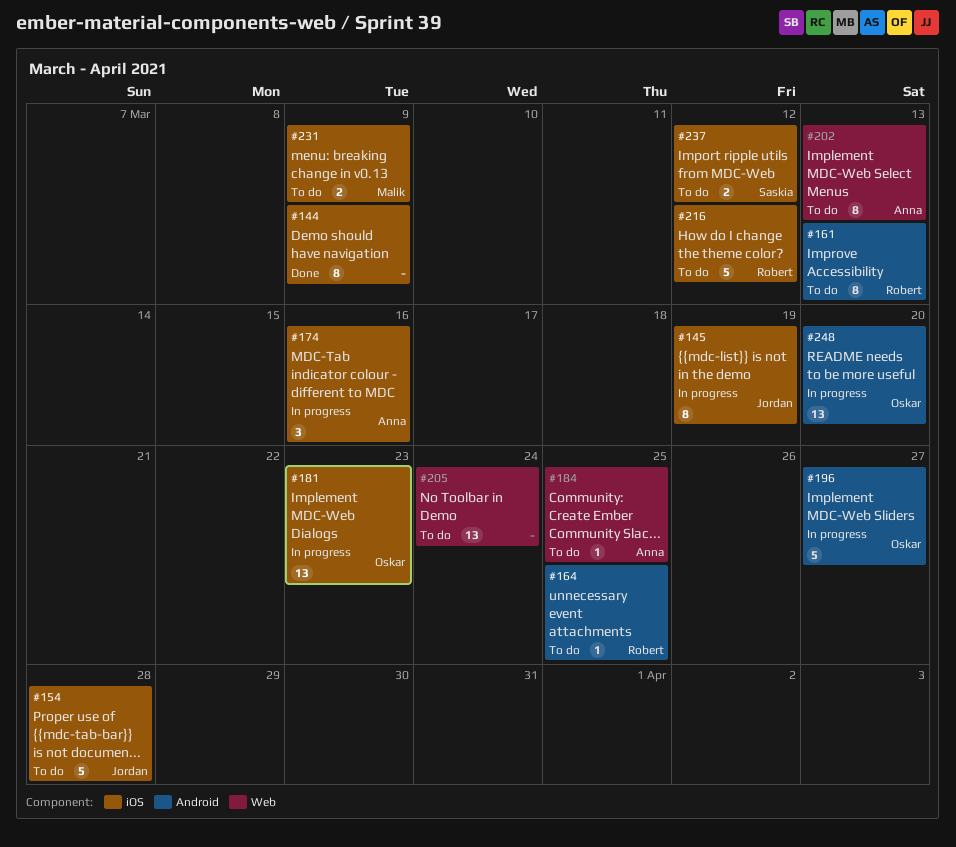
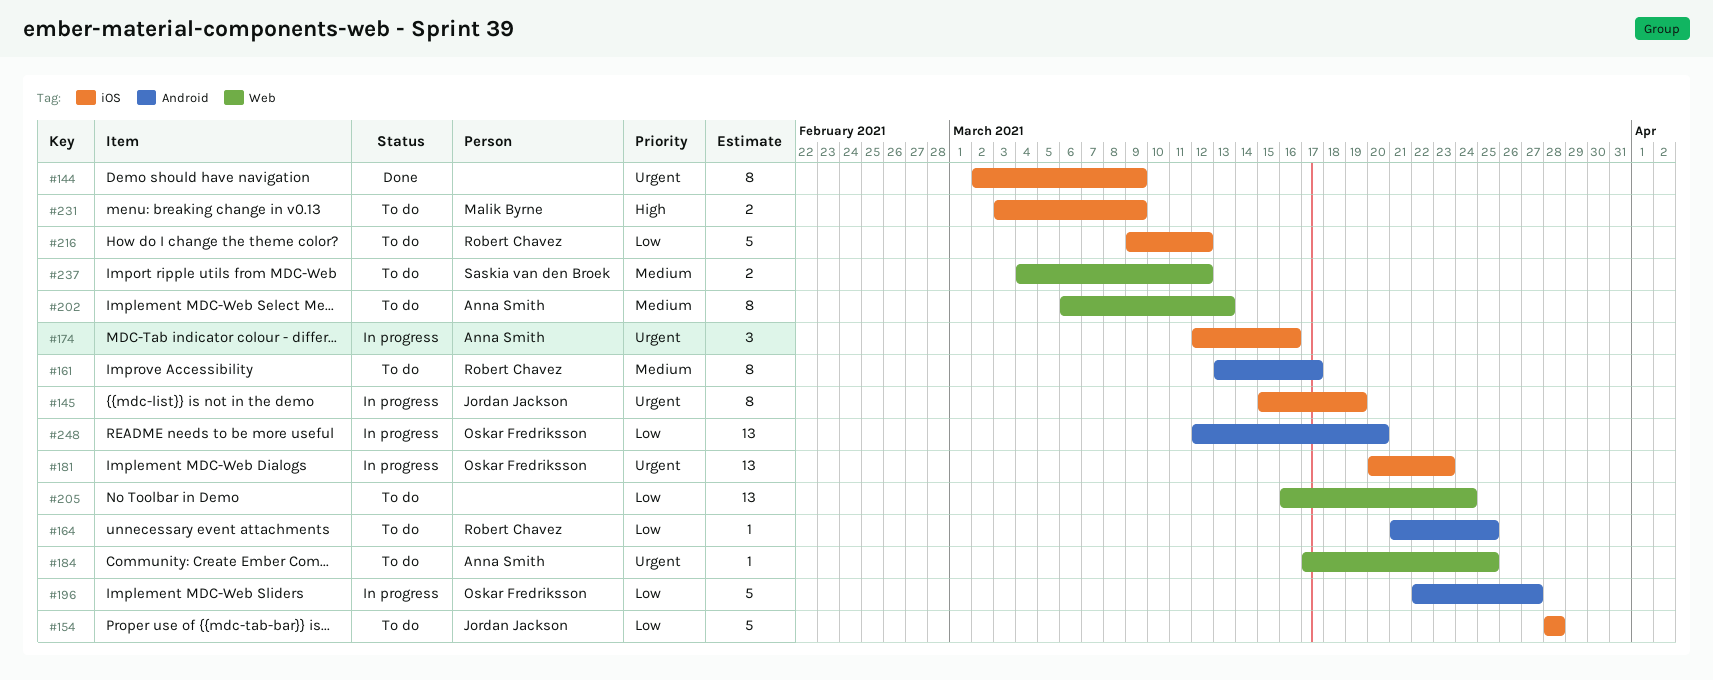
#161, due: Mar 13 -> Mar 17
#237, label: iOS -> Web

